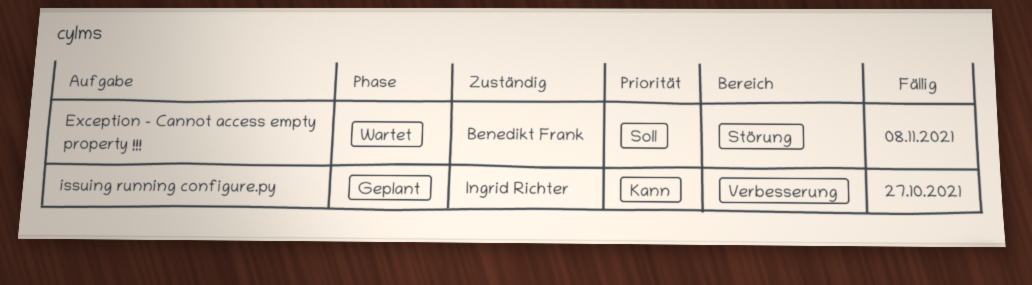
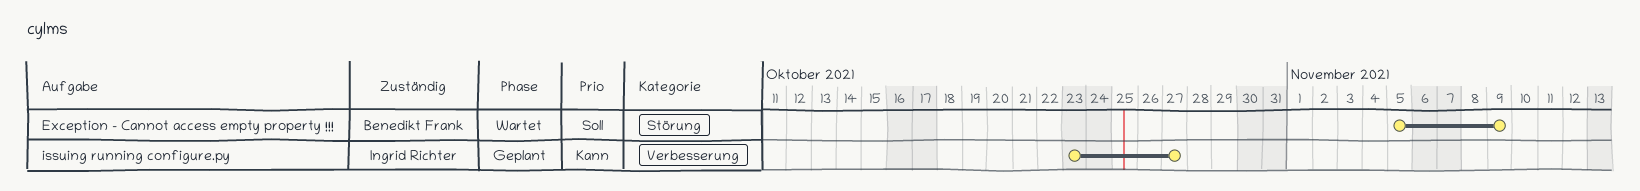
Exception - Cannot access empty property !!!, due: Nov 8 -> Nov 9

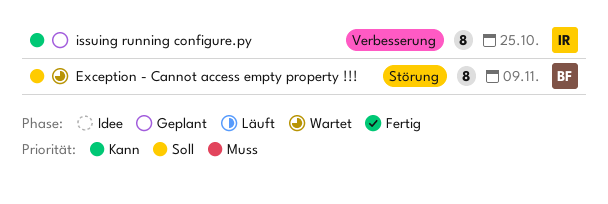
issuing running configure.py, due: Oct 27 -> Oct 25

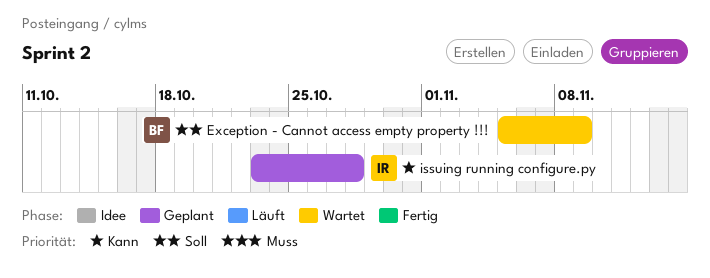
issuing running configure.py, due: Oct 25 -> Oct 28

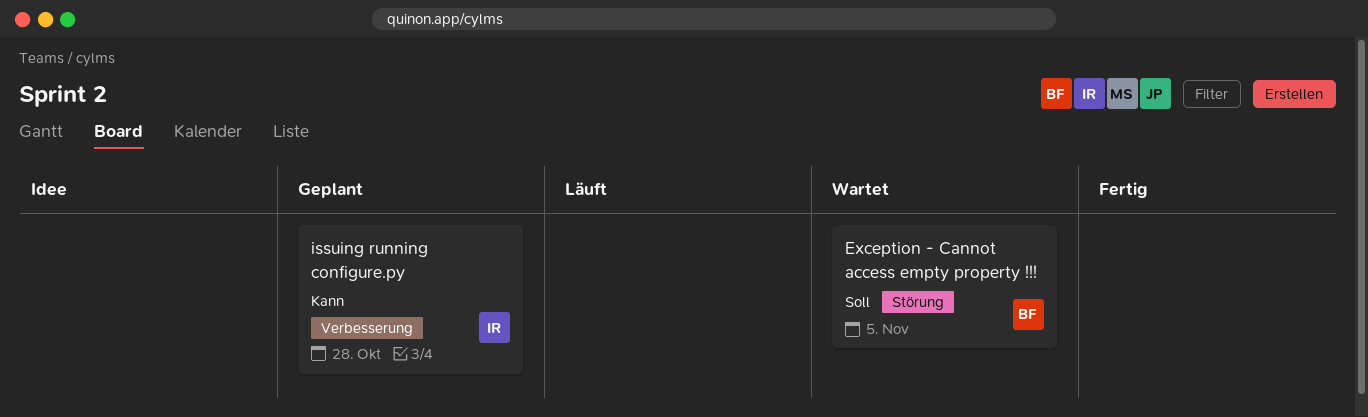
Exception - Cannot access empty property !!!, due: Nov 9 -> Nov 5

